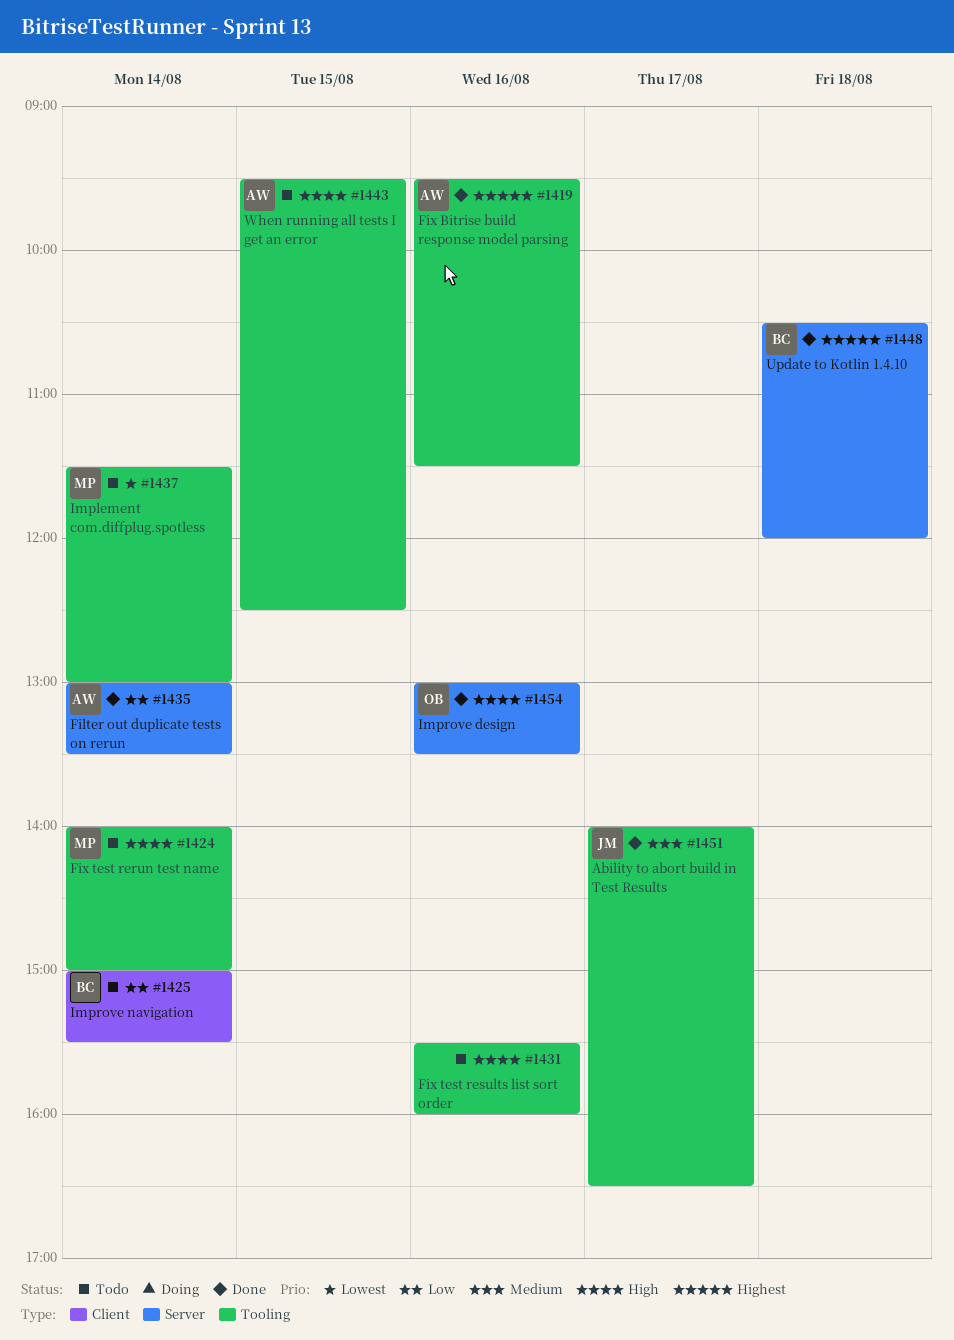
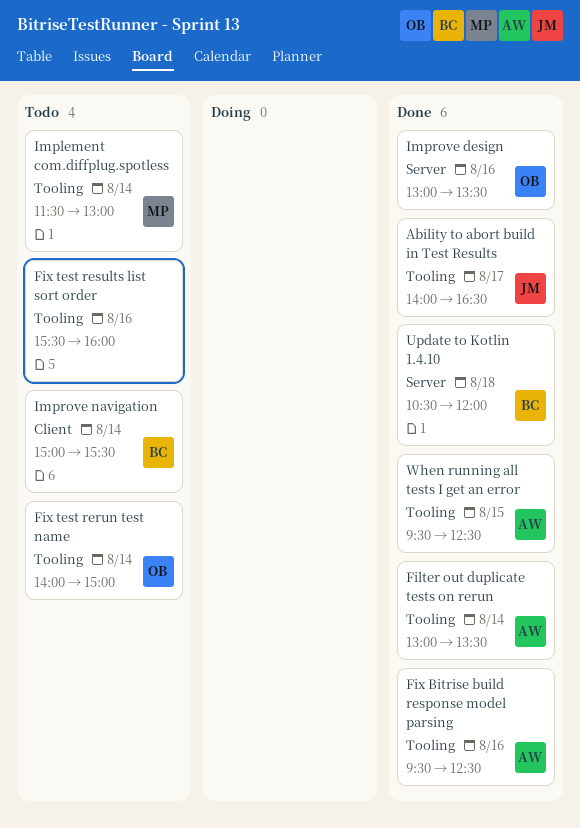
Filter out duplicate tests on rerun, label: Server -> Tooling
Fix Bitrise build response model parsing, ends: 11:30 -> 12:30
Fix test rerun test name, owner: MP -> OB
When running all tests I get an error, status: Todo -> Done

